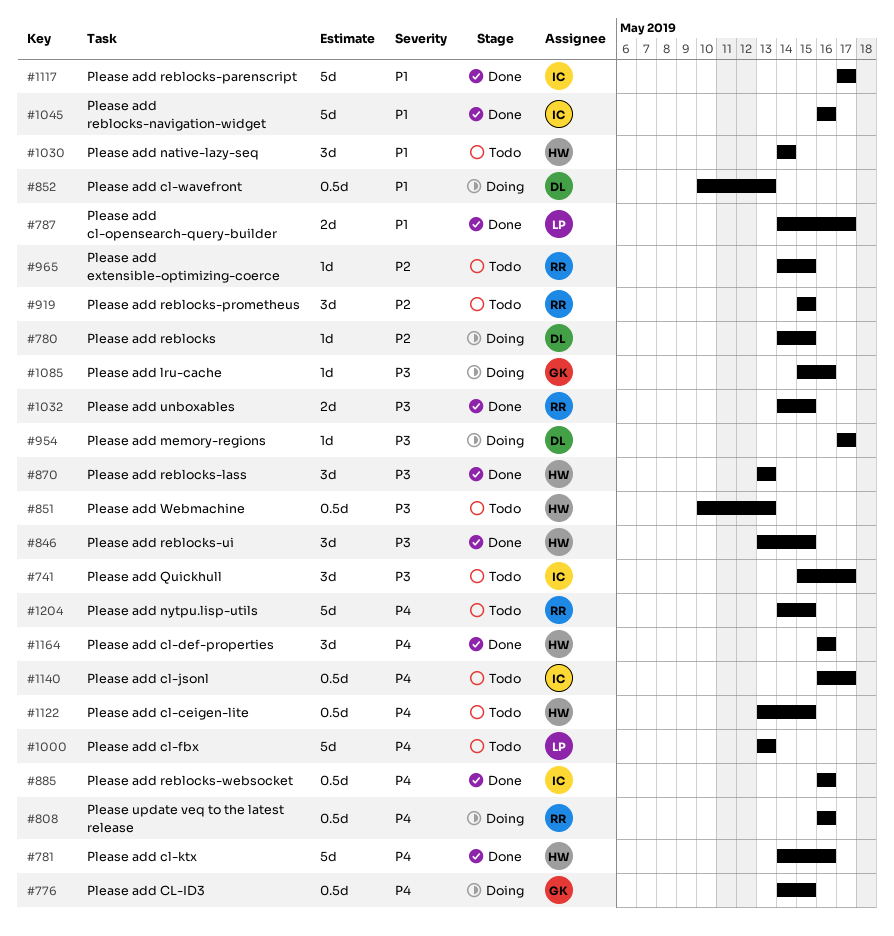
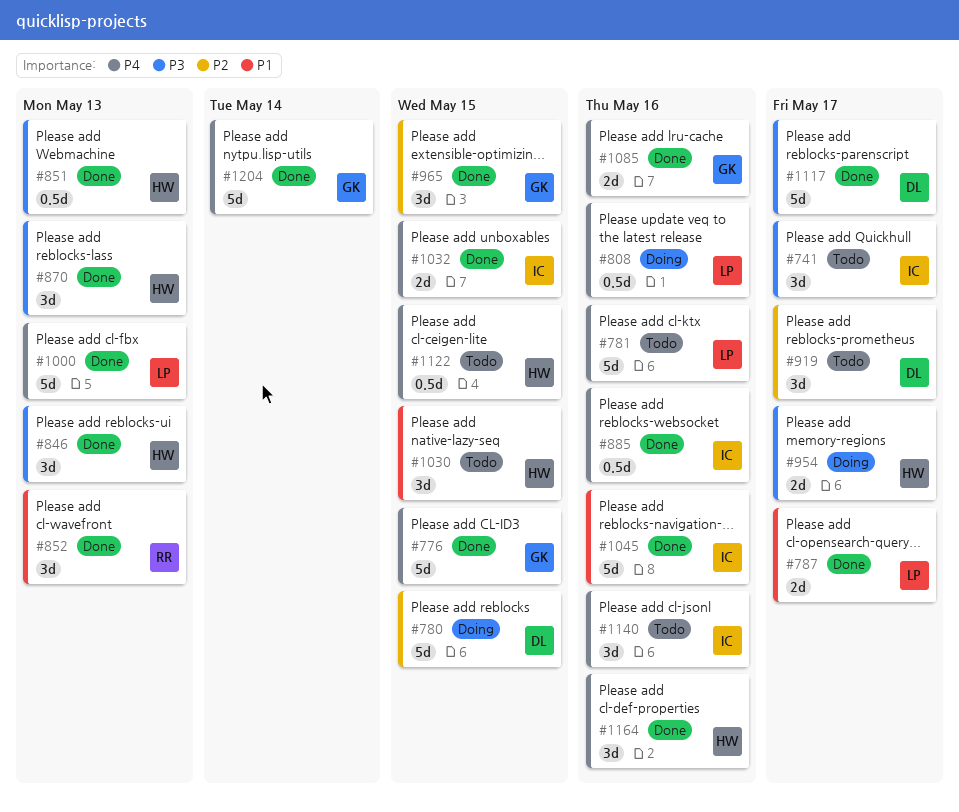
#776, status: Doing -> Done
#776, estimate: 0.5d -> 5d
#780, estimate: 1d -> 5d
#781, status: Done -> Todo
#781, owner: HW -> LP
#808, owner: RR -> LP
#846, due: May 15 -> May 13
#851, status: Todo -> Done
#852, status: Doing -> Done
#852, owner: DL -> RR
#852, estimate: 0.5d -> 3d
#919, owner: RR -> DL
#919, due: May 15 -> May 17
#954, owner: DL -> HW
#954, estimate: 1d -> 2d
#965, status: Todo -> Done
#965, owner: RR -> GK
#965, estimate: 1d -> 3d
#1000, status: Todo -> Done
#1030, due: May 14 -> May 15
#1032, owner: RR -> IC
#1032, priority: P3 -> P4
#1085, status: Doing -> Done
#1085, priority: P3 -> P4
#1085, estimate: 1d -> 2d
#1117, owner: IC -> DL
#1117, priority: P1 -> P3
#1140, estimate: 0.5d -> 3d
#1140, due: May 17 -> May 16
#1204, status: Todo -> Done
#1204, owner: RR -> GK
#1204, due: May 15 -> May 14

